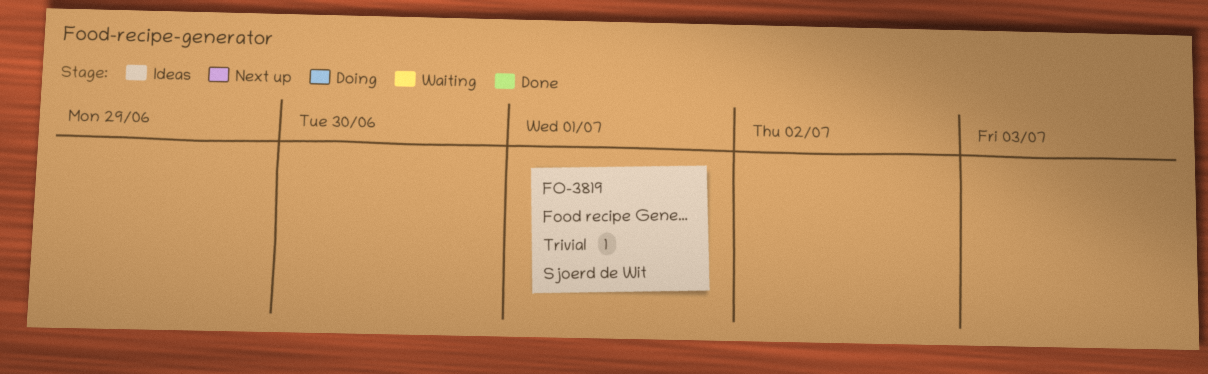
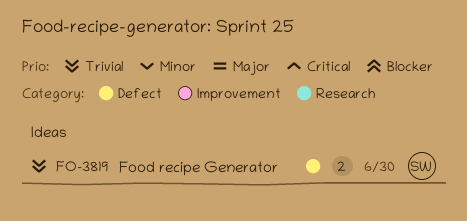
FO-3819, estimate: 1 -> 2
FO-3819, due: Jul 1 -> Jun 30

